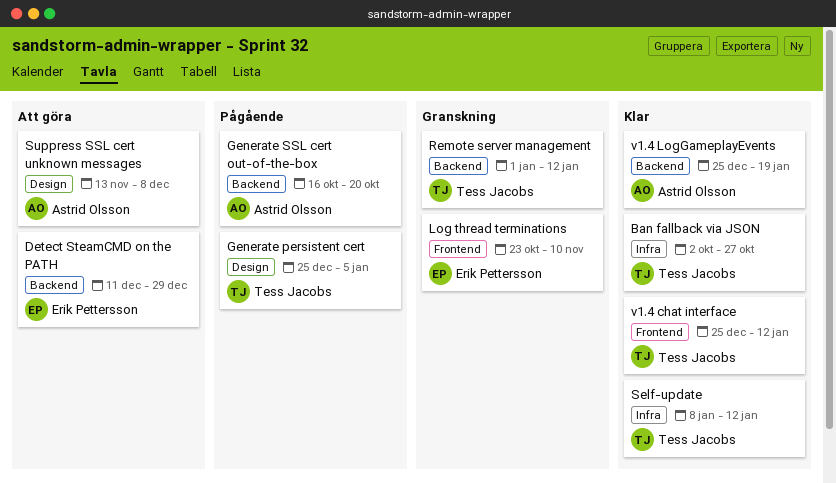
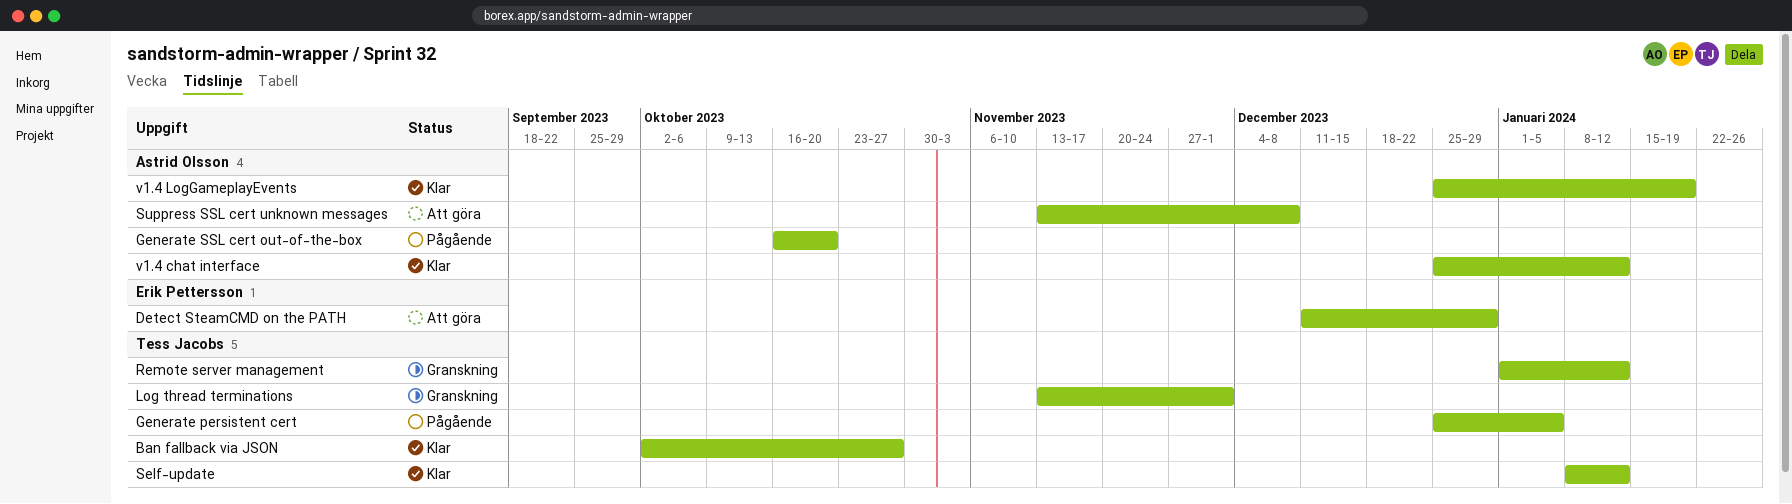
Log thread terminations, owner: Erik Pettersson -> Tess Jacobs
Log thread terminations, start: Oct 23 -> Nov 13
Log thread terminations, due: Nov 10 -> Dec 1
v1.4 chat interface, owner: Tess Jacobs -> Astrid Olsson

